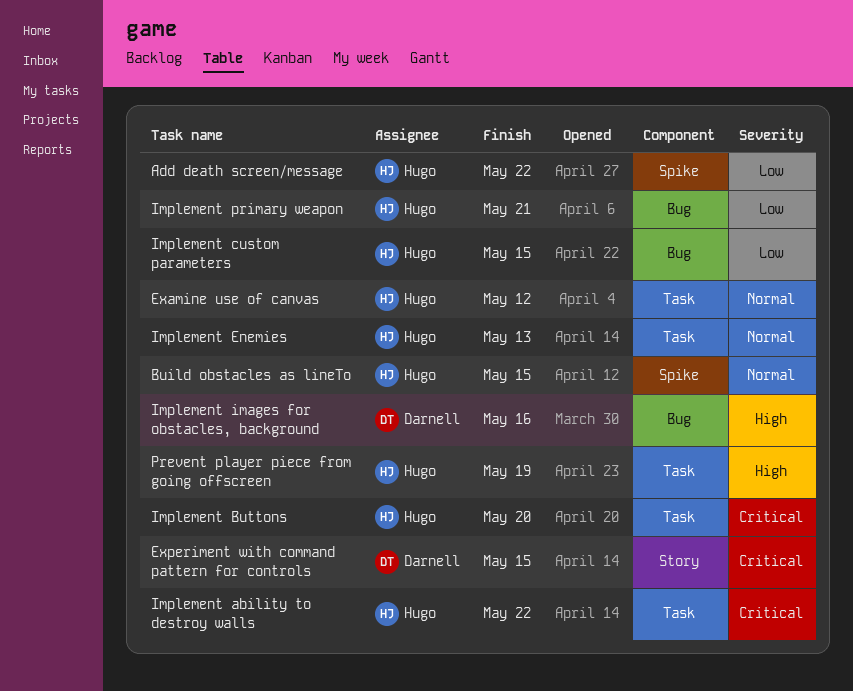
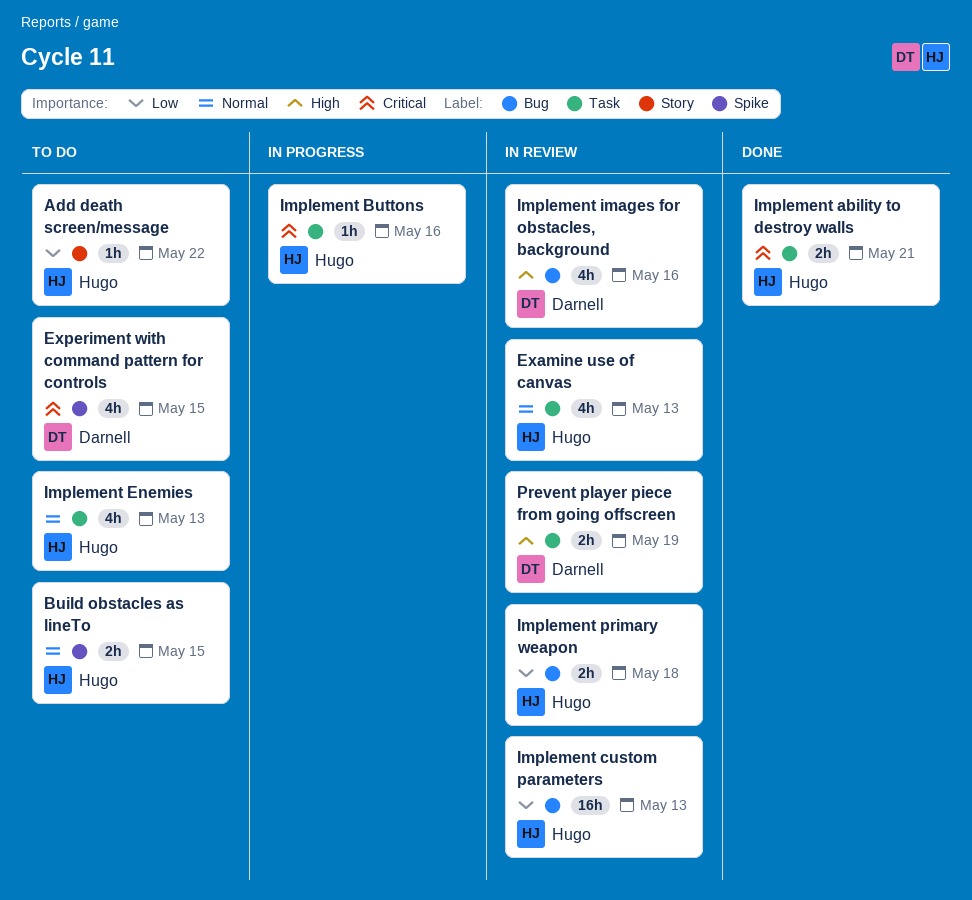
Add death screen/message, label: Spike -> Story
Examine use of canvas, due: May 12 -> May 13
Experiment with command pattern for controls, label: Story -> Spike
Implement ability to destroy walls, due: May 22 -> May 21
Implement Buttons, due: May 20 -> May 16
Implement custom parameters, due: May 15 -> May 13
Implement primary weapon, due: May 21 -> May 18
Prevent player piece from going offscreen, owner: Hugo -> Darnell

